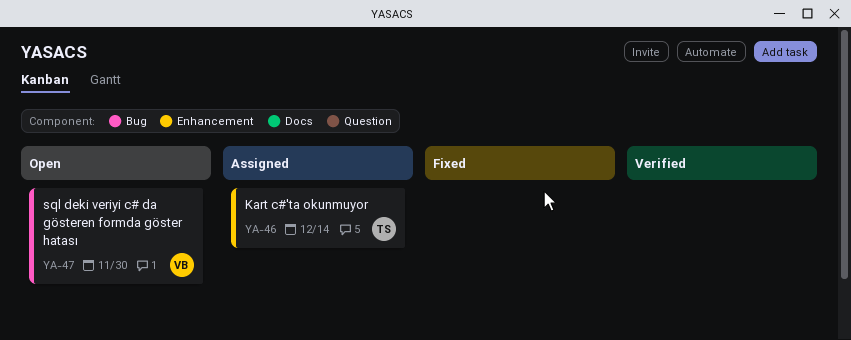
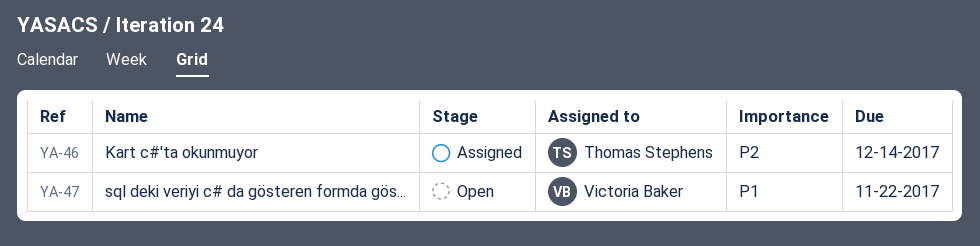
YA-47, due: Nov 30 -> Nov 22

